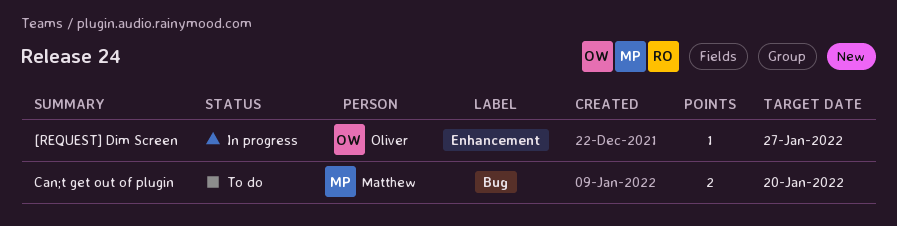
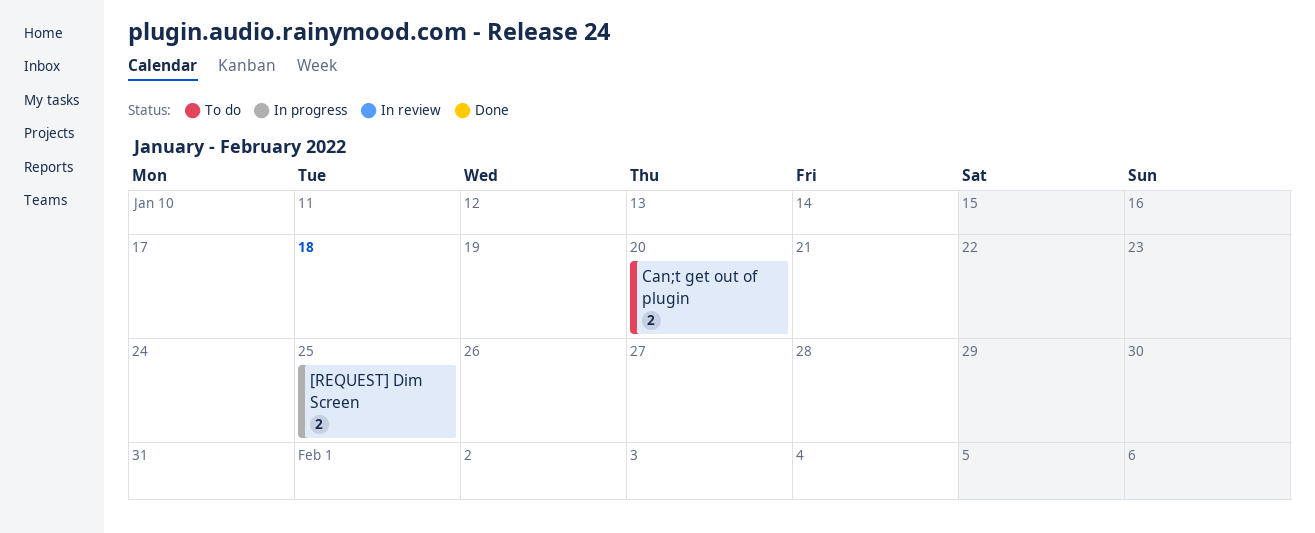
[REQUEST] Dim Screen, estimate: 1 -> 2
[REQUEST] Dim Screen, due: Jan 27 -> Jan 25

